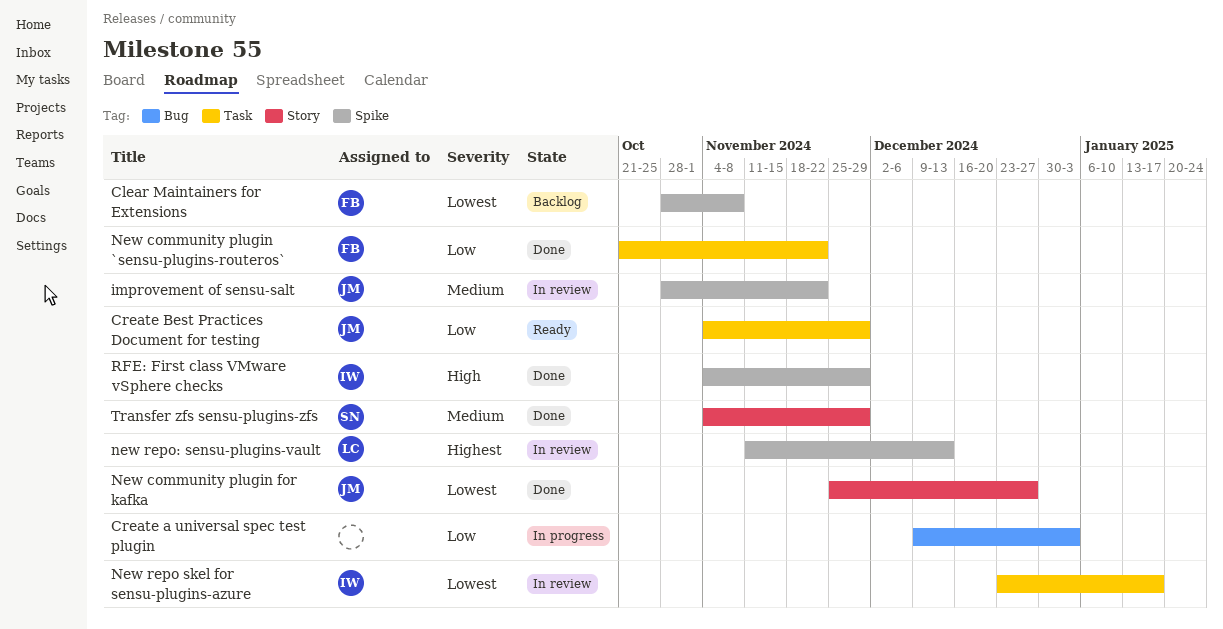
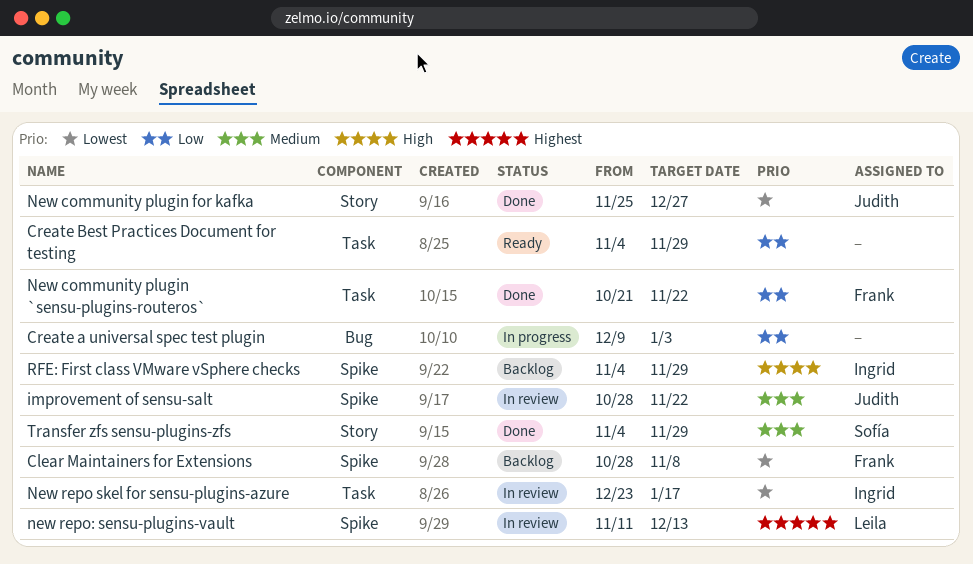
Create Best Practices Document for testing, owner: Judith -> none
RFE: First class VMware vSphere checks, status: Done -> Backlog

